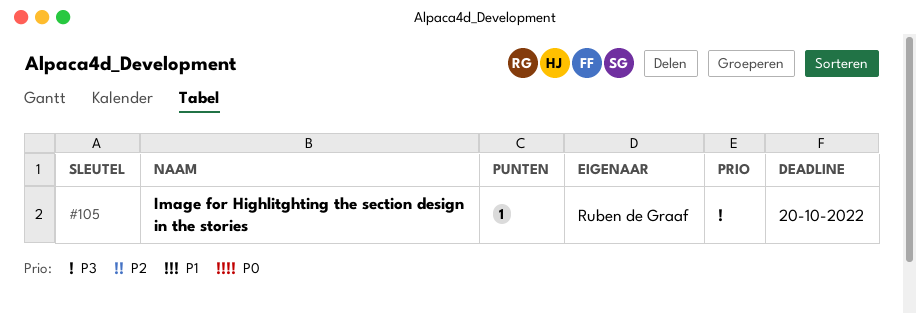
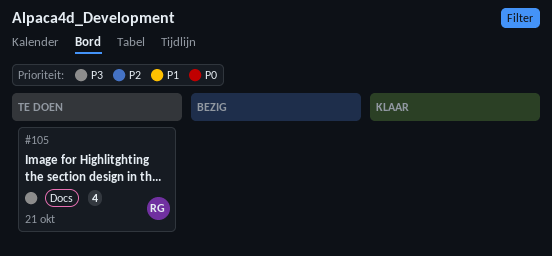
#105, estimate: 1 -> 4
#105, due: Oct 20 -> Oct 21

